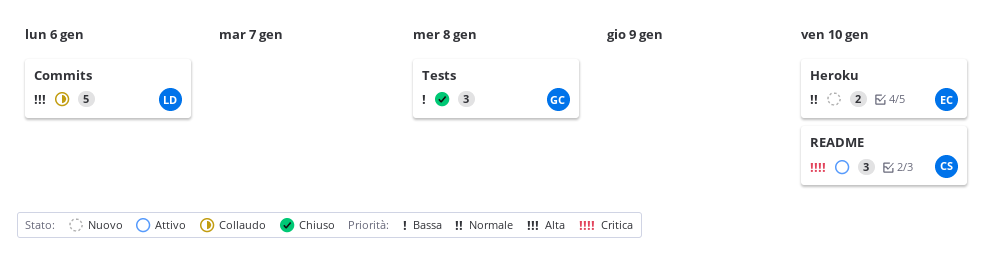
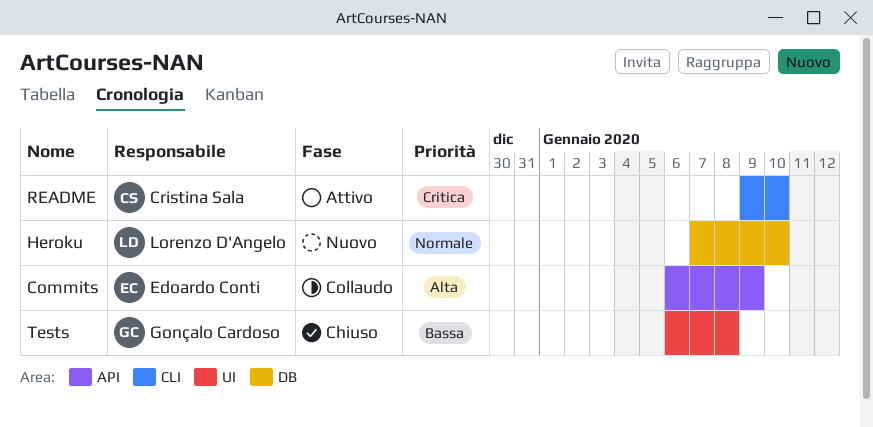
Commits, owner: Lorenzo D'Angelo -> Edoardo Conti
Commits, due: Jan 6 -> Jan 9
Heroku, owner: Edoardo Conti -> Lorenzo D'Angelo

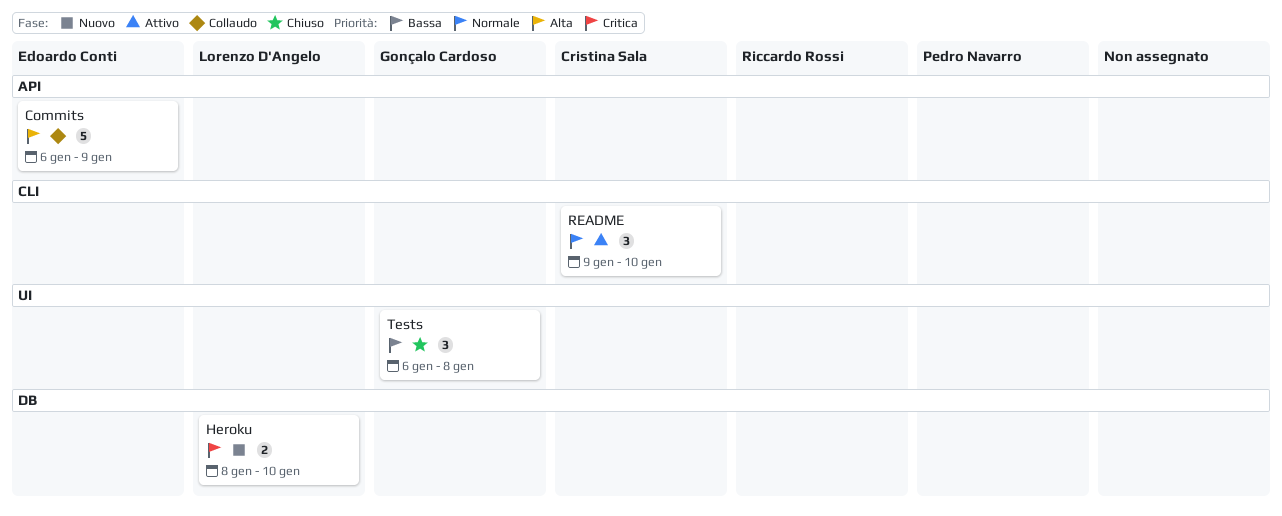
Heroku, priority: Normale -> Critica
Heroku, start: Jan 7 -> Jan 8
README, priority: Critica -> Normale

